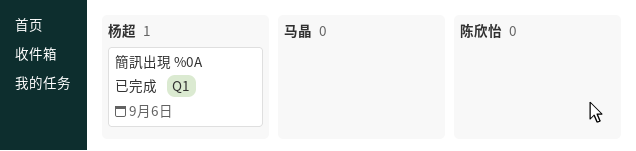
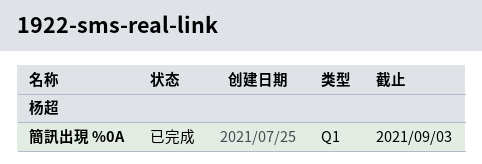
簡訊出現 %0A, due: Sep 6 -> Sep 3

